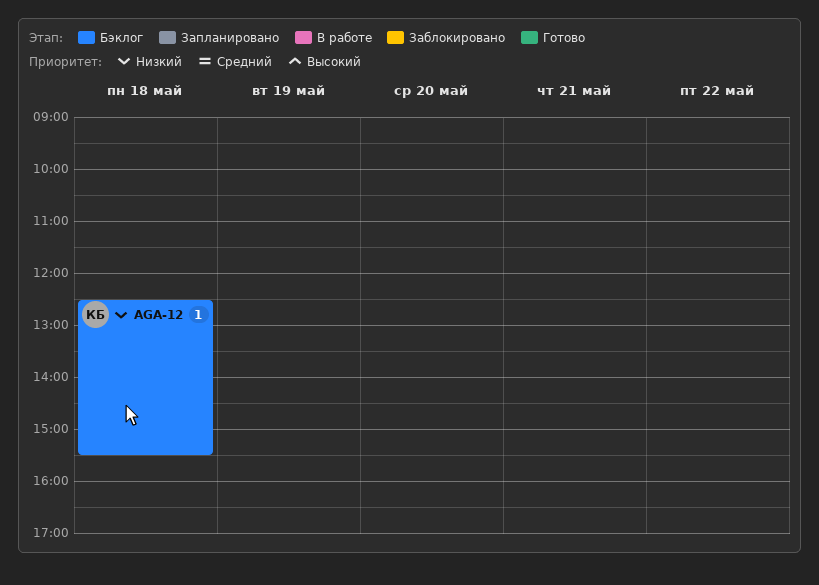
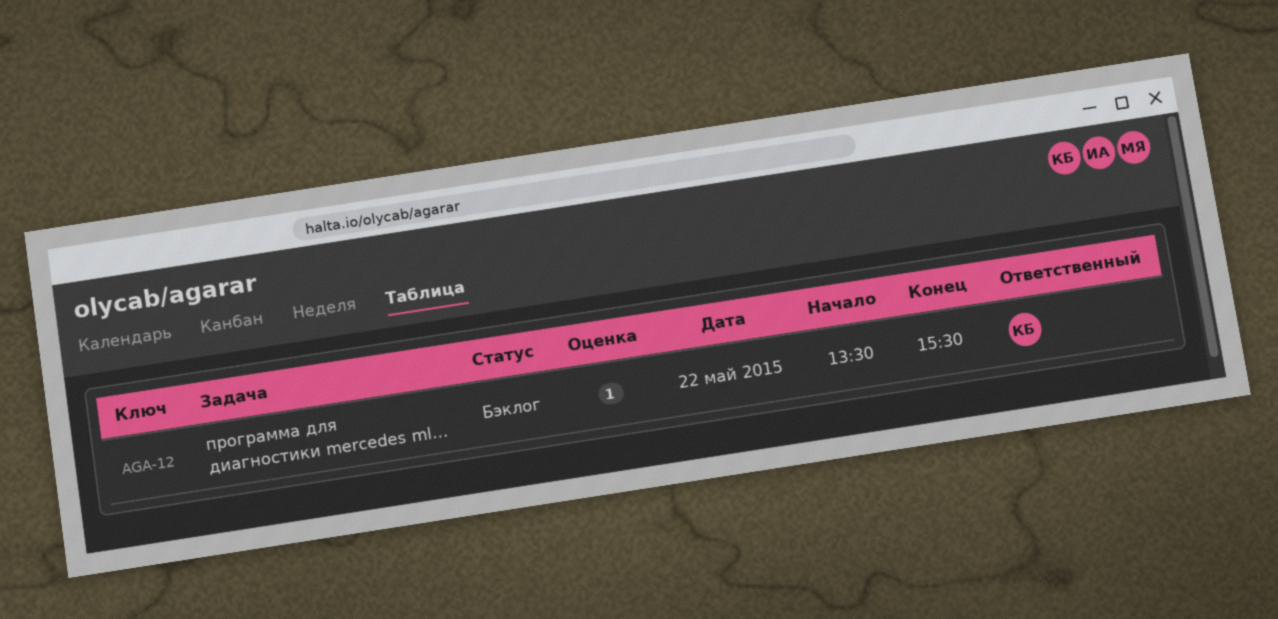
AGA-12, day: May 18 -> May 22
AGA-12, begins: 12:30 -> 13:30

